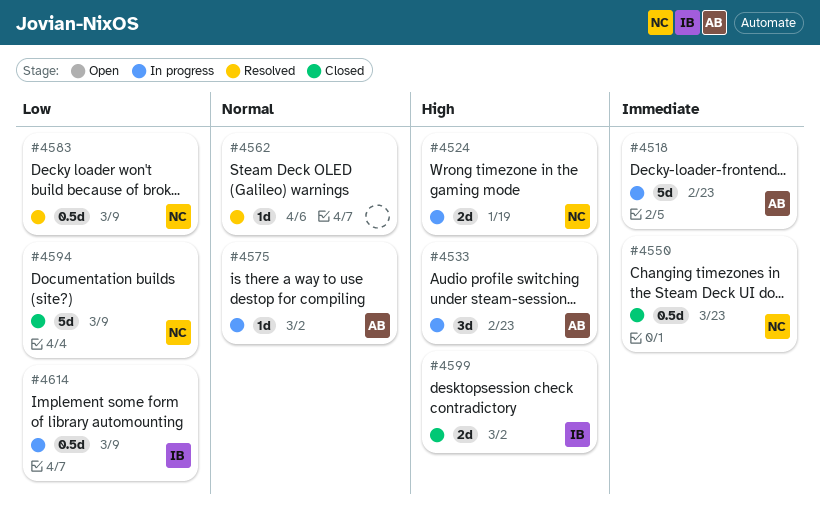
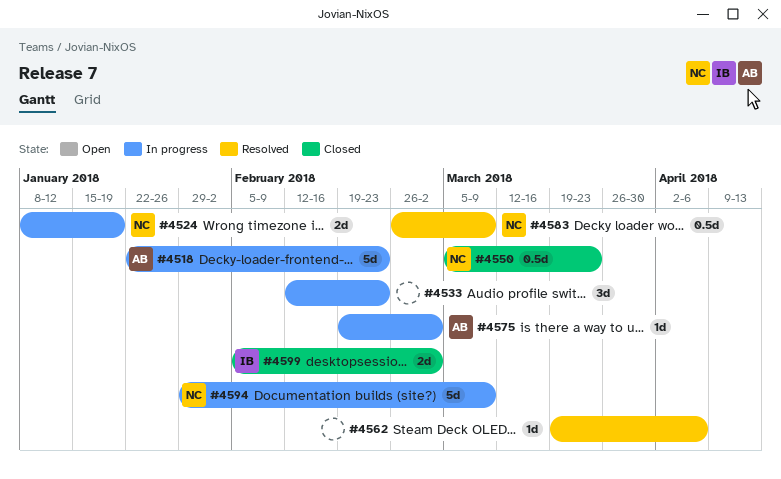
#4533, owner: AB -> none
#4594, status: Closed -> In progress
#4614: present -> none

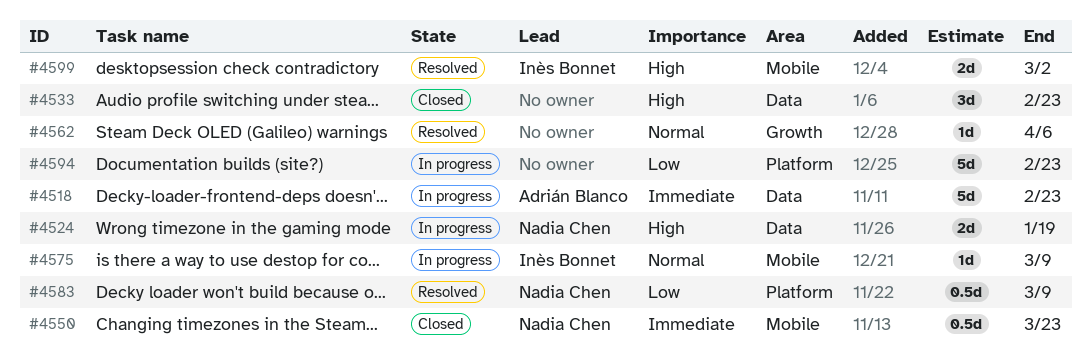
#4533, status: In progress -> Closed
#4575, owner: Adrián Blanco -> Inès Bonnet
#4575, due: Mar 2 -> Mar 9
#4594, owner: Nadia Chen -> none
#4594, due: Mar 9 -> Feb 23
#4599, status: Closed -> Resolved

